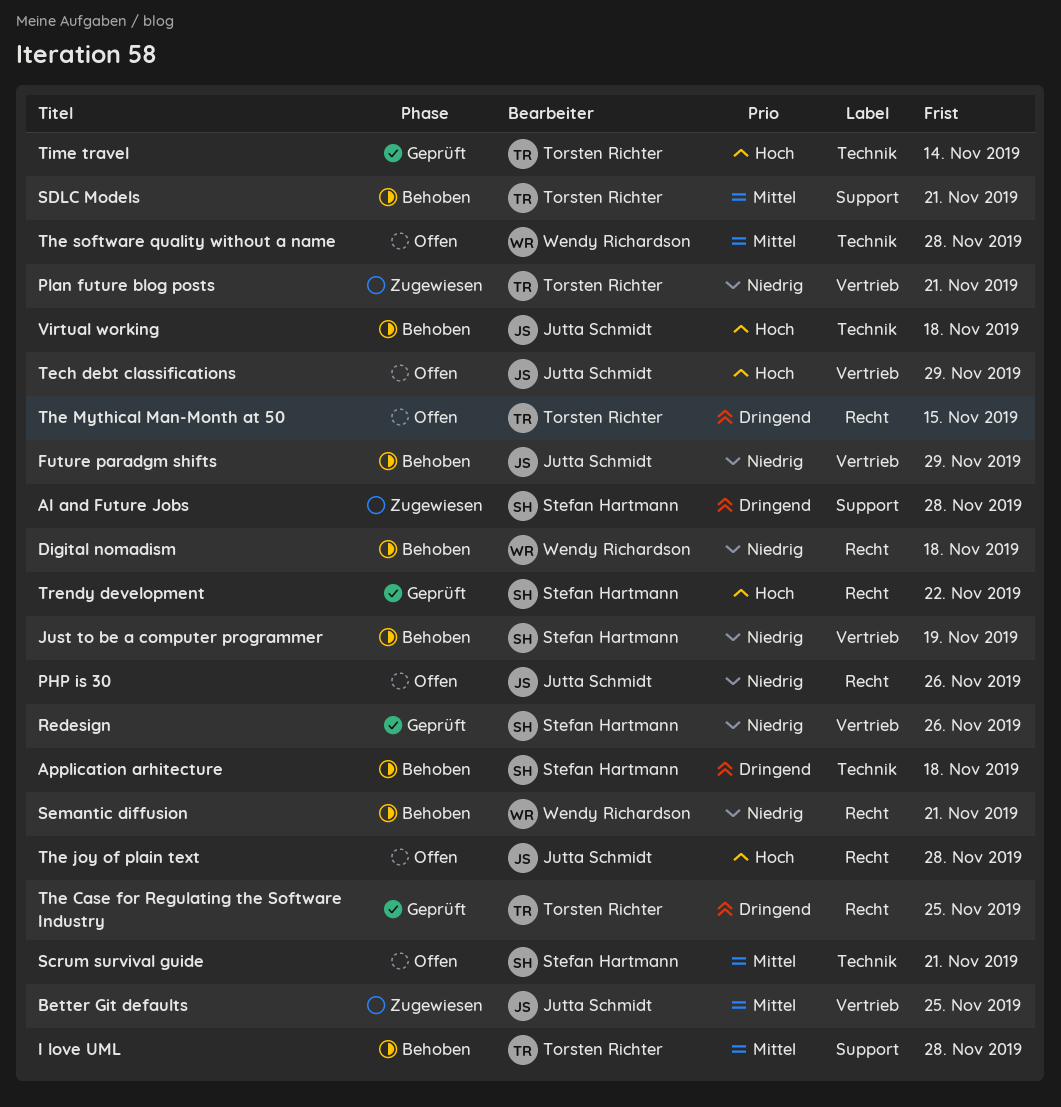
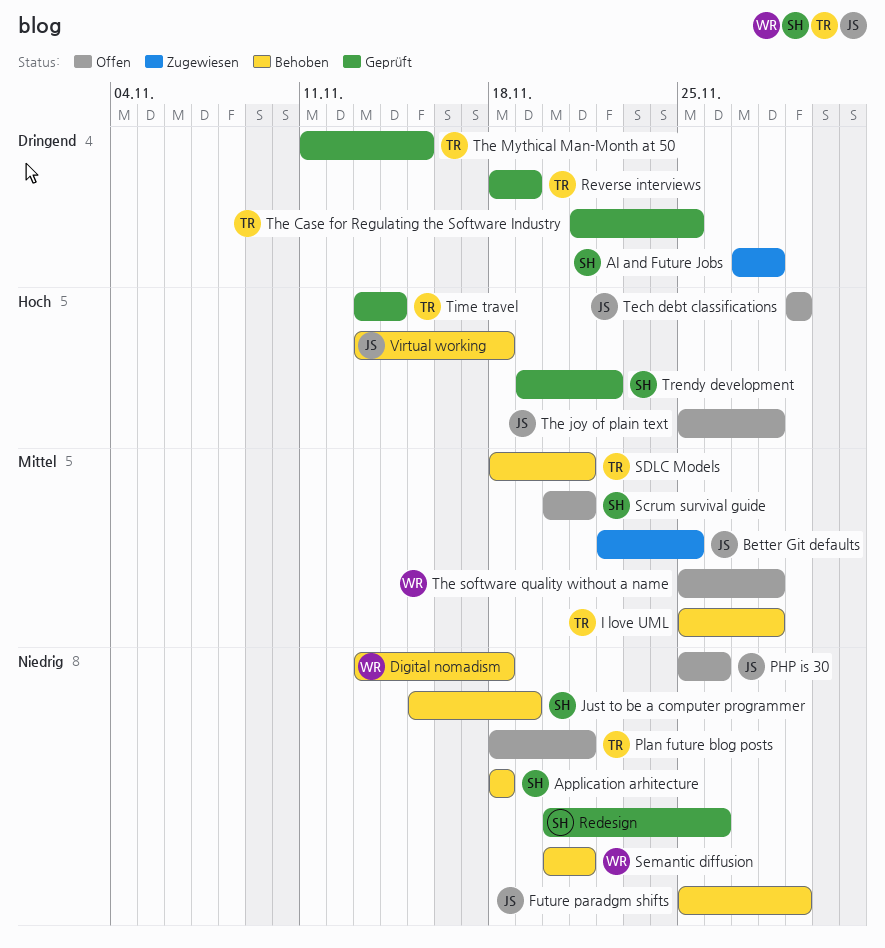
Application arhitecture, priority: Dringend -> Niedrig
Plan future blog posts, status: Zugewiesen -> Offen
Reverse interviews: none -> present
The Mythical Man-Month at 50, status: Offen -> Geprüft

